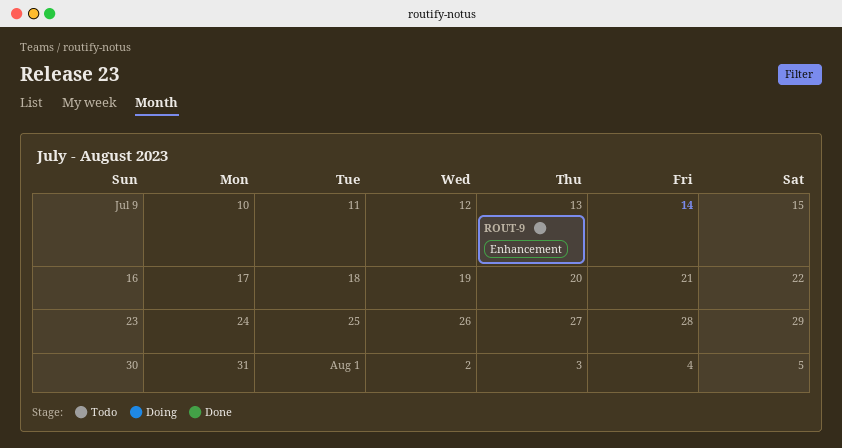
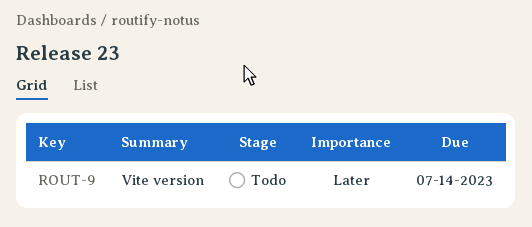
ROUT-9, due: Jul 13 -> Jul 14

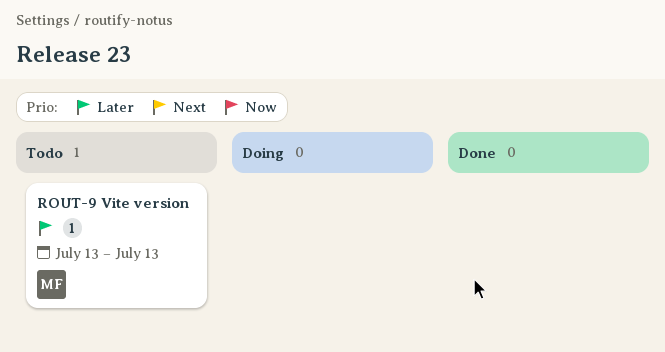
ROUT-9, due: Jul 14 -> Jul 13

